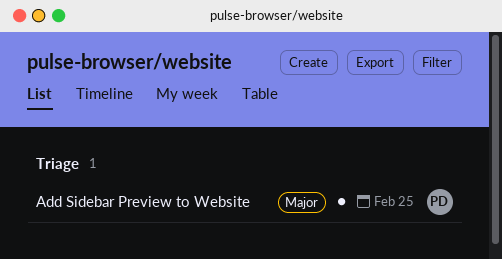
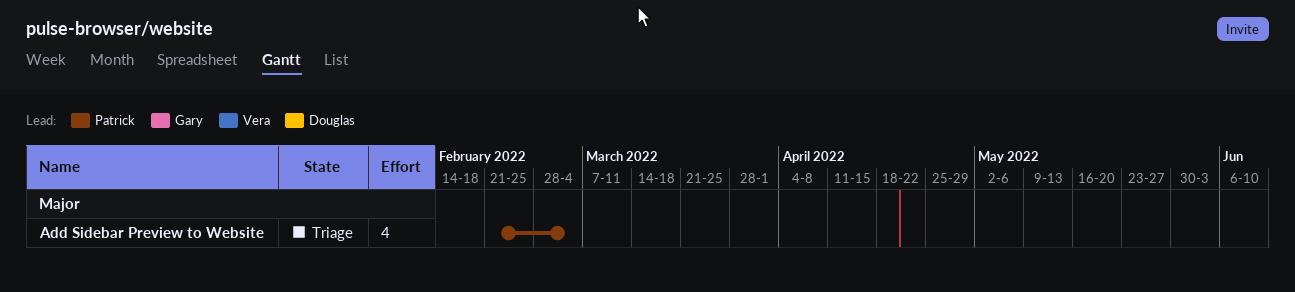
Add Sidebar Preview to Website, estimate: 1 -> 4
Add Sidebar Preview to Website, due: Feb 25 -> Mar 4

